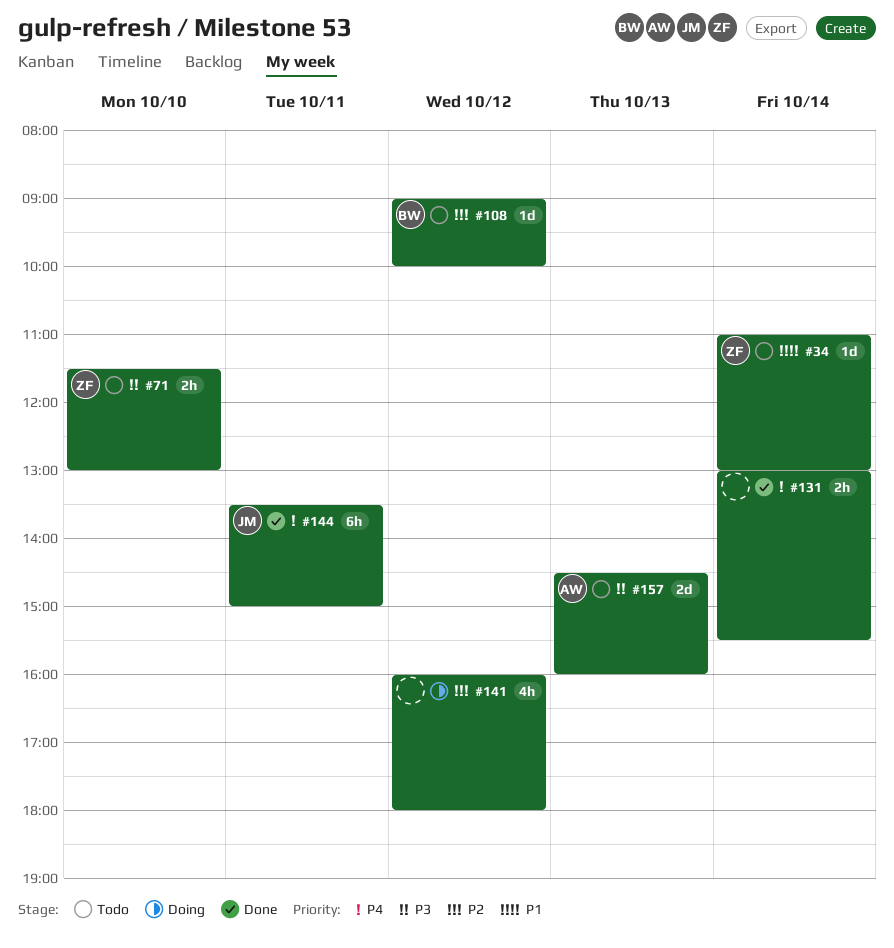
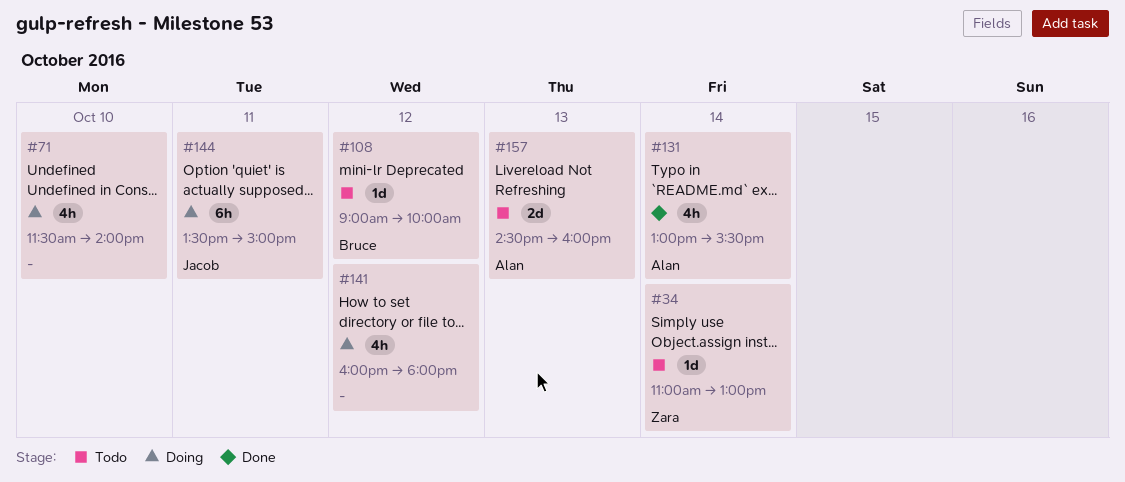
#71, status: Todo -> Doing
#71, owner: Zara -> none
#71, estimate: 2h -> 4h
#71, ends: 13:00 -> 14:00
#131, owner: none -> Alan
#131, estimate: 2h -> 4h
#144, status: Done -> Doing

